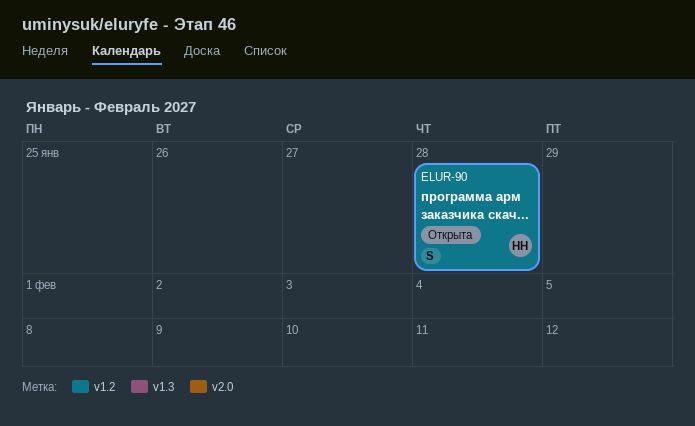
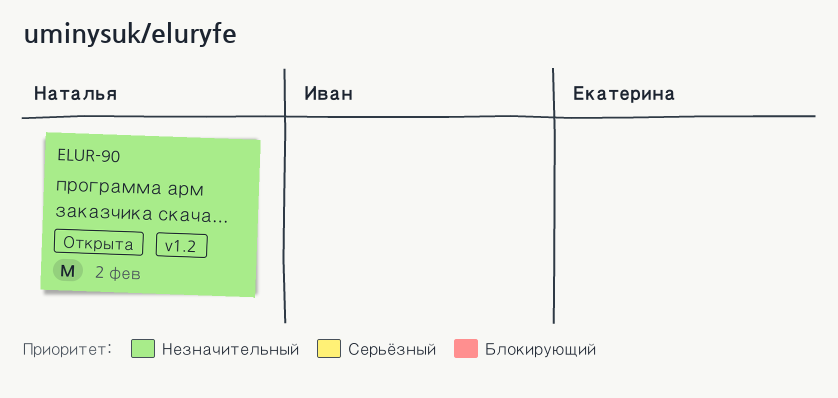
ELUR-90, estimate: S -> M
ELUR-90, due: Jan 28 -> Feb 2

